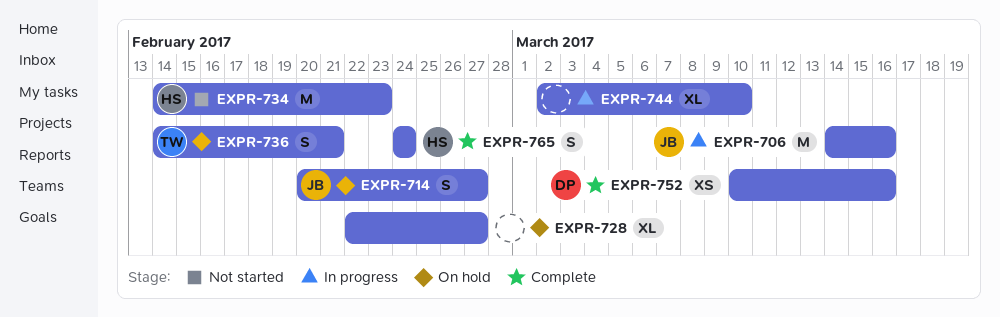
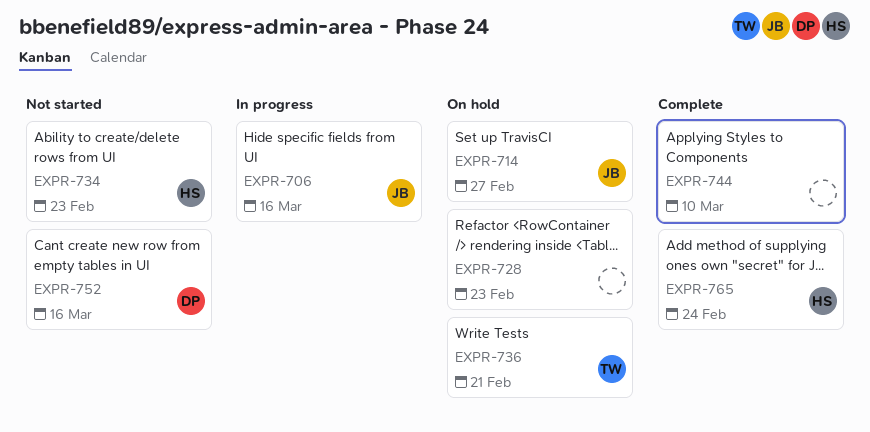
EXPR-728, due: Feb 27 -> Feb 23
EXPR-744, status: In progress -> Complete
EXPR-752, status: Complete -> Not started

